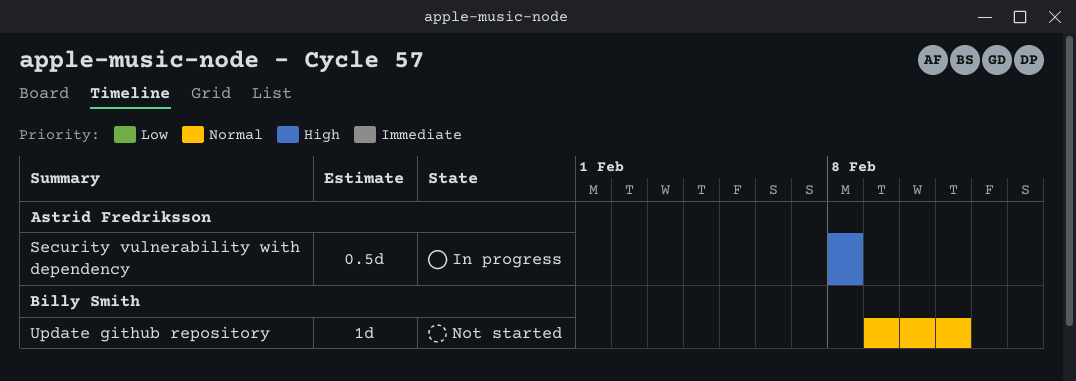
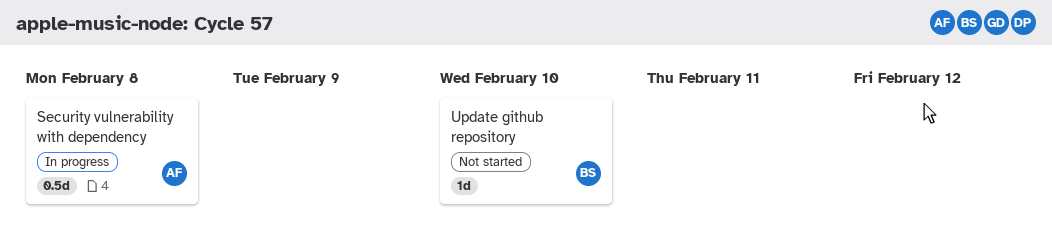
Update github repository, due: Feb 11 -> Feb 10

